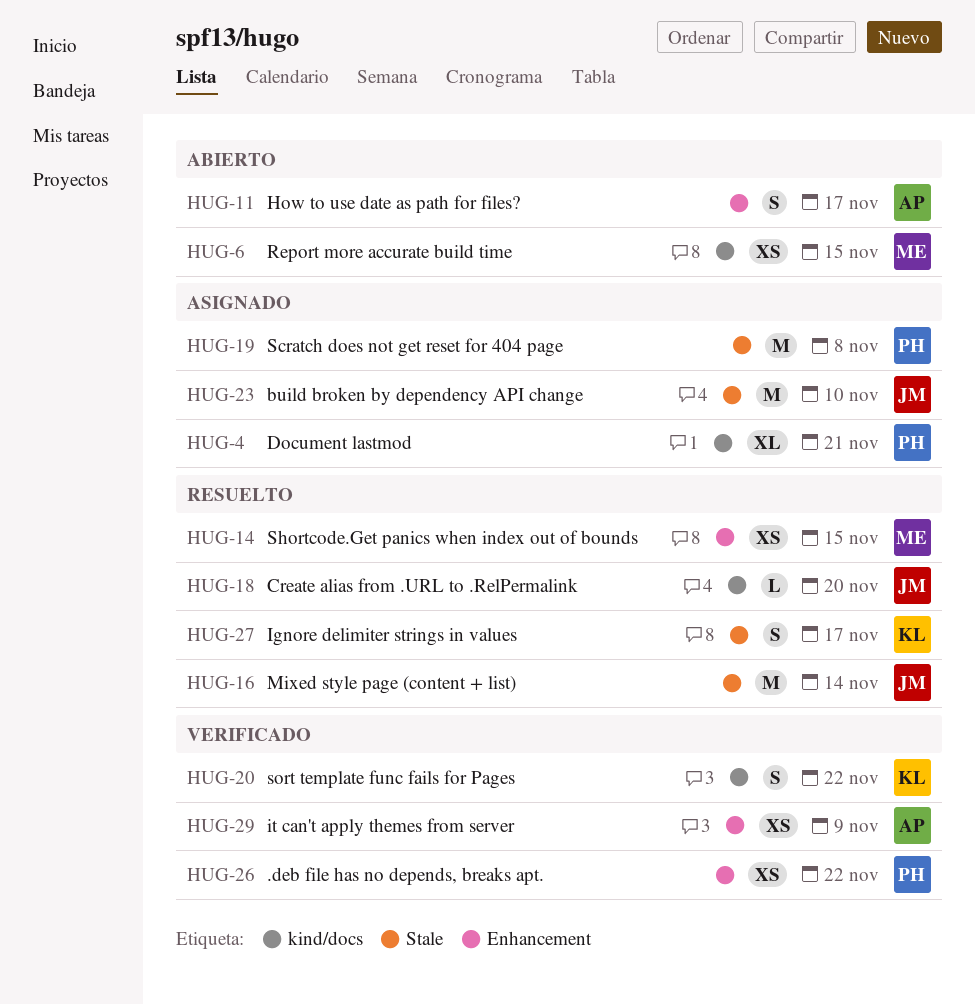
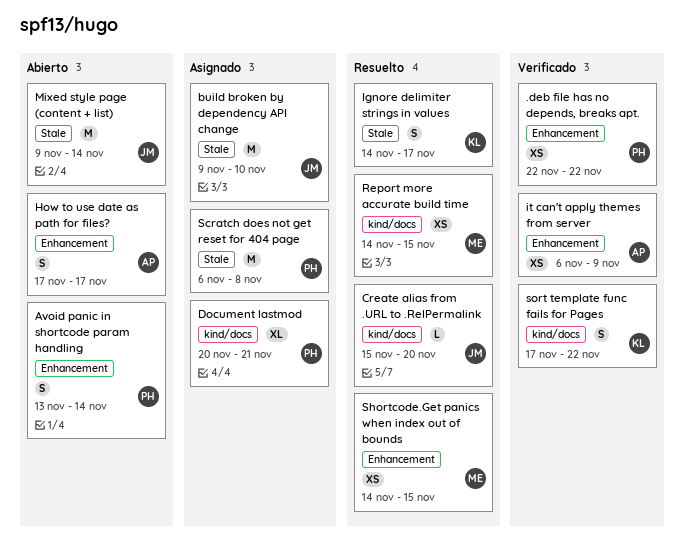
Avoid panic in shortcode param handling: none -> present
Mixed style page (content + list), status: Resuelto -> Abierto
Report more accurate build time, status: Abierto -> Resuelto

